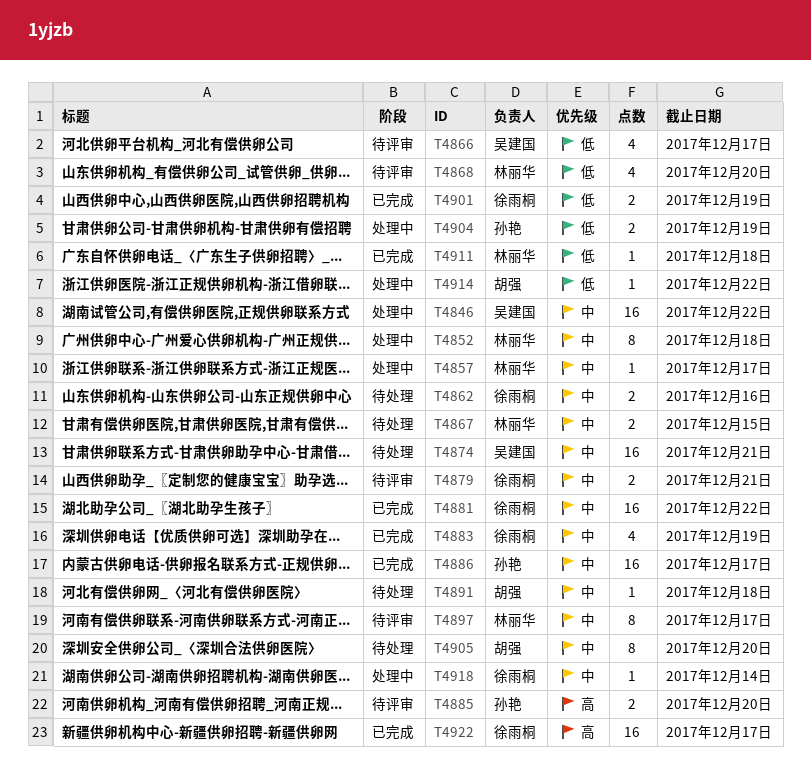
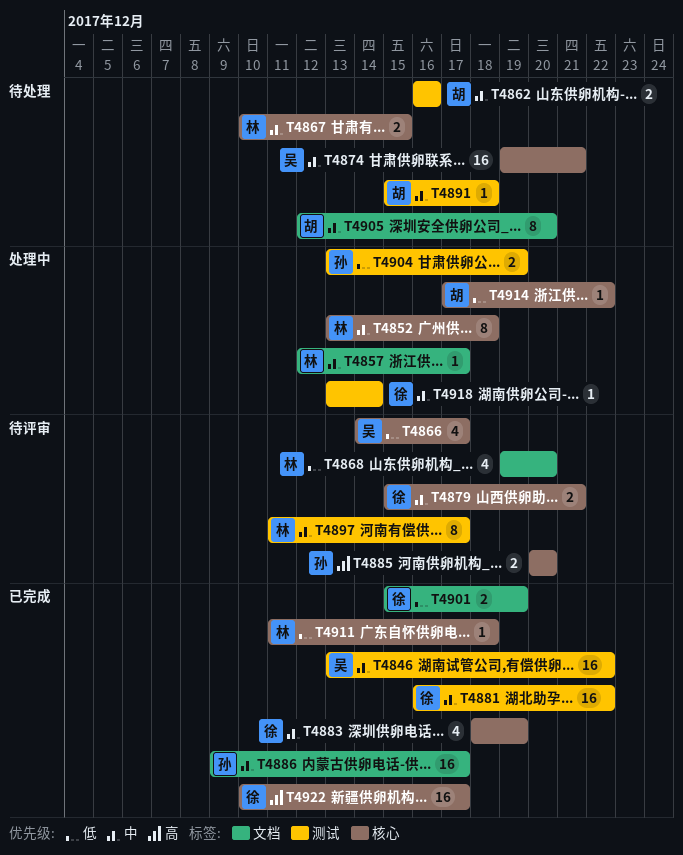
T4846, status: 处理中 -> 已完成
T4862, owner: 徐雨桐 -> 胡强

